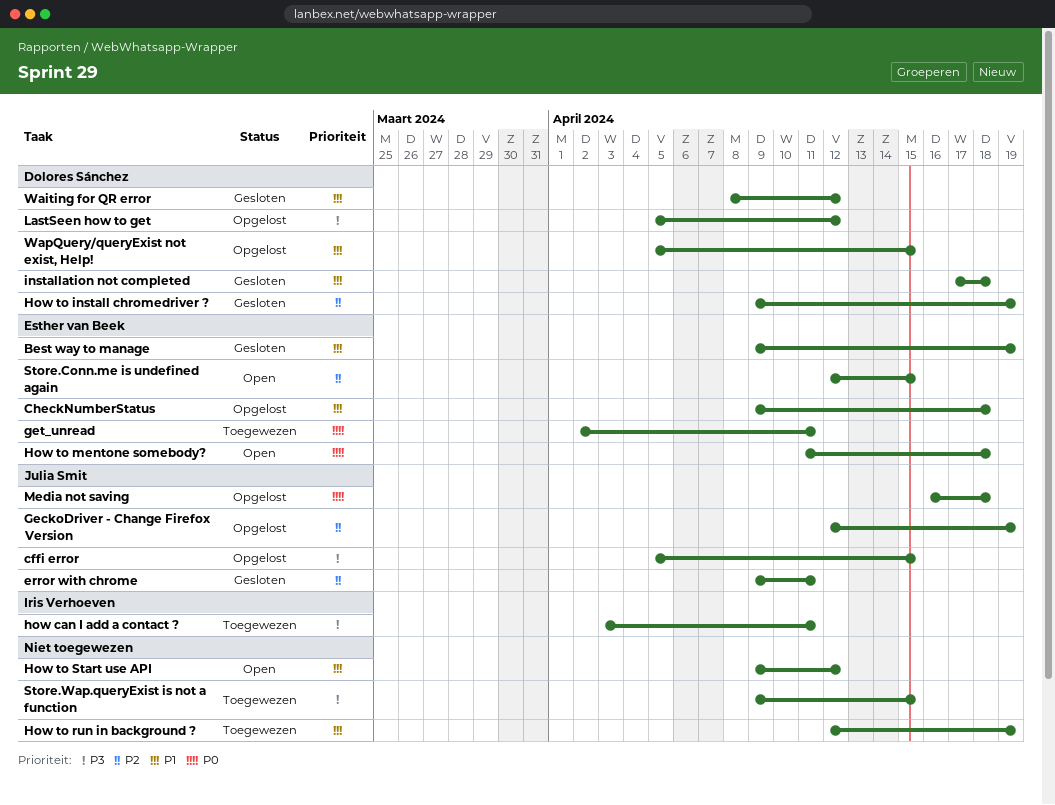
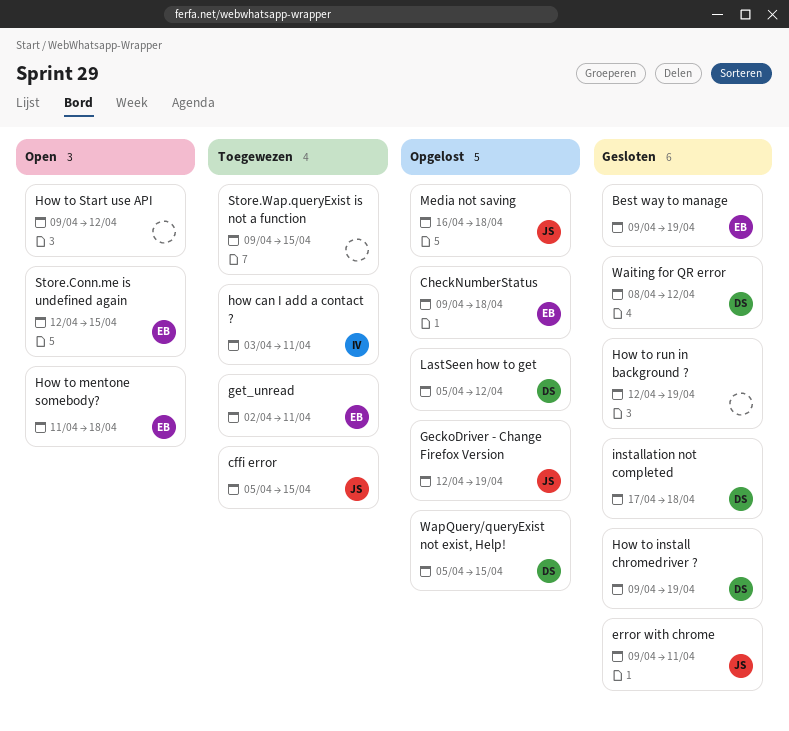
cffi error, status: Opgelost -> Toegewezen
How to run in background ?, status: Toegewezen -> Gesloten

